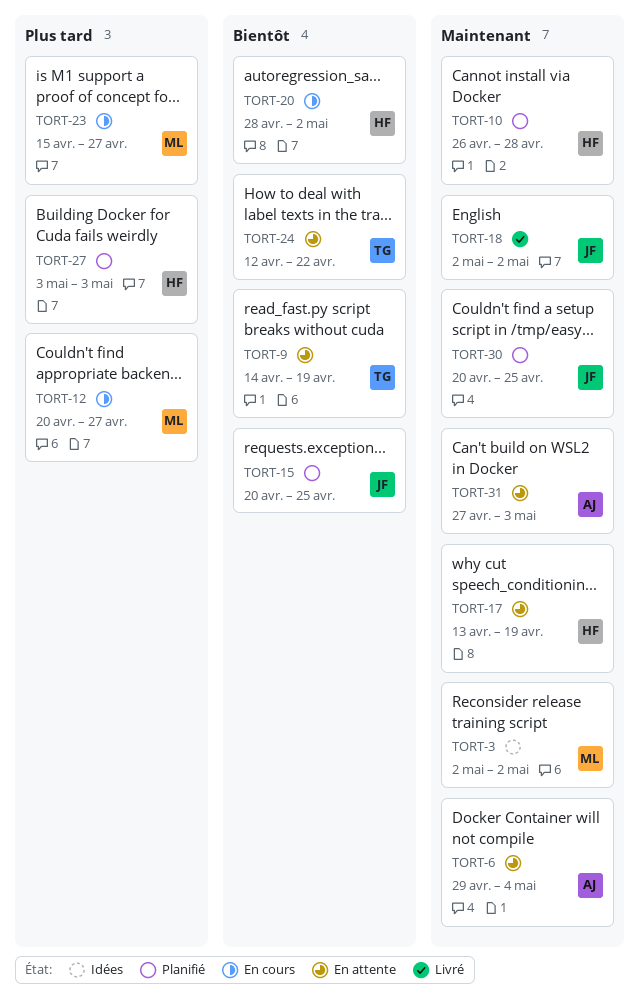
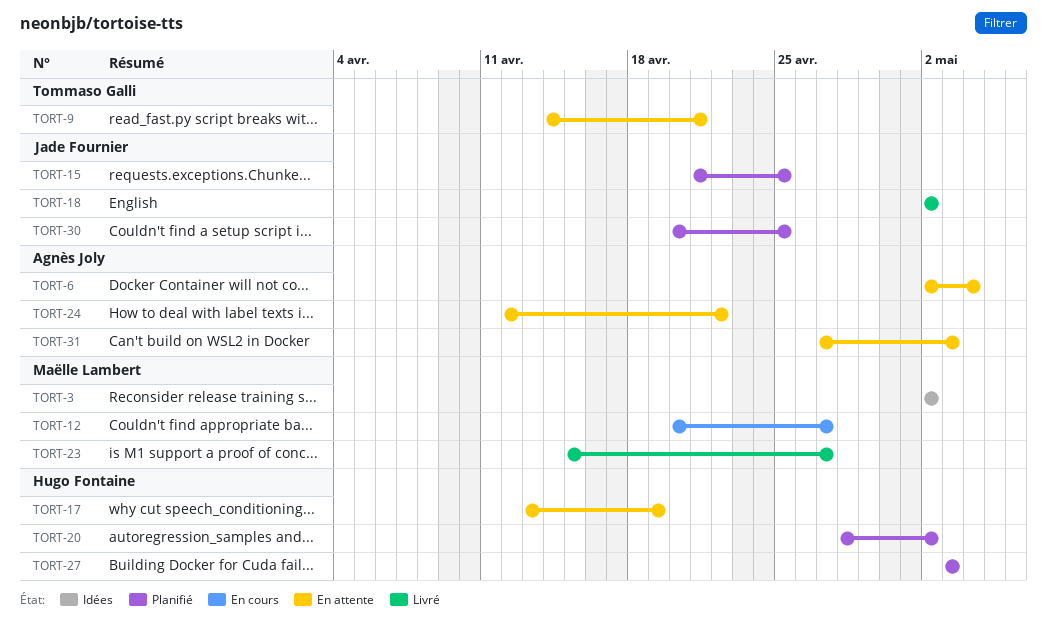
TORT-6, start: Apr 29 -> May 2
TORT-9, due: Apr 19 -> Apr 21
TORT-10: present -> none
TORT-15, start: Apr 20 -> Apr 21
TORT-20, status: En cours -> Planifié
TORT-23, status: En cours -> Livré
TORT-24, owner: Tommaso Galli -> Agnès Joly

